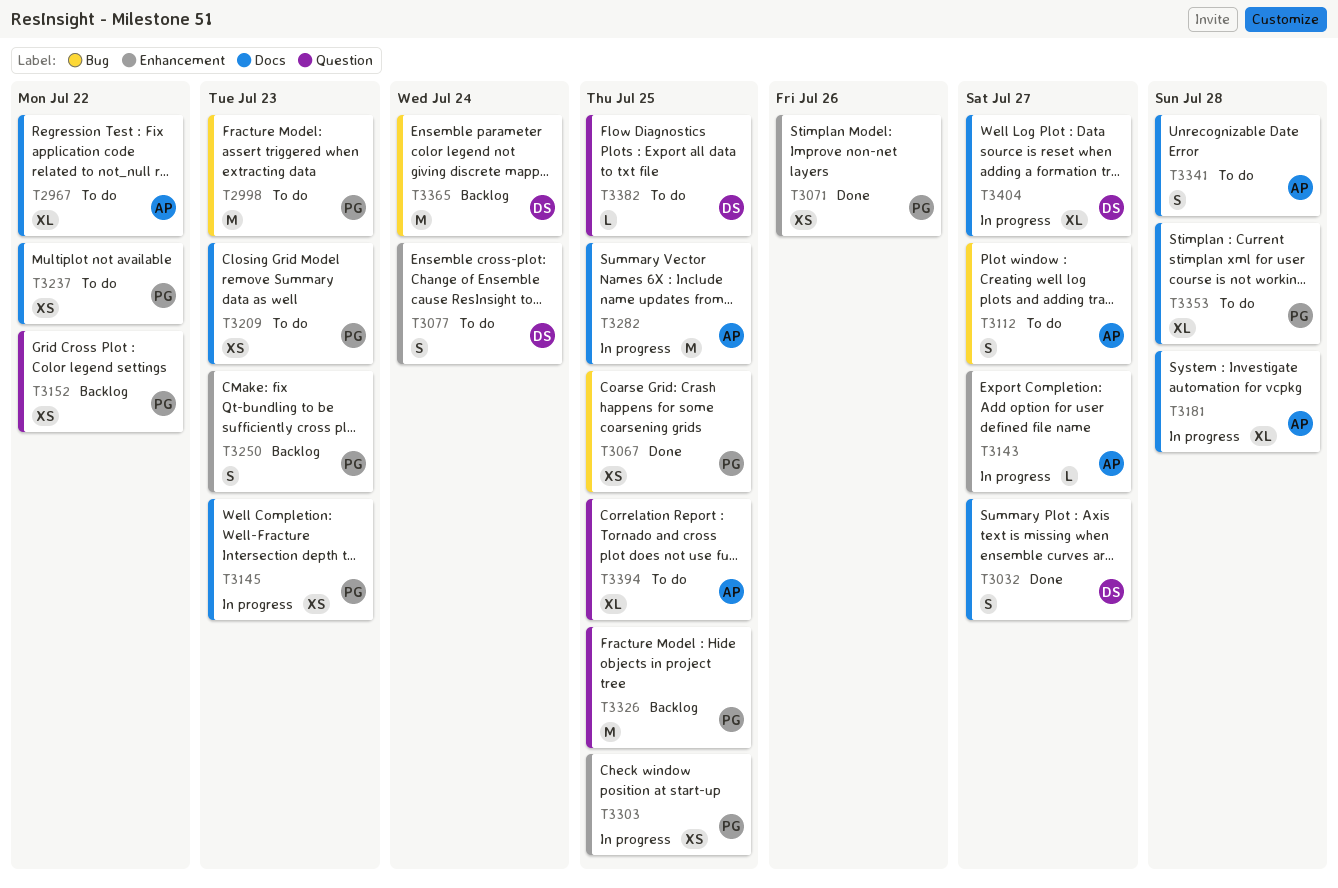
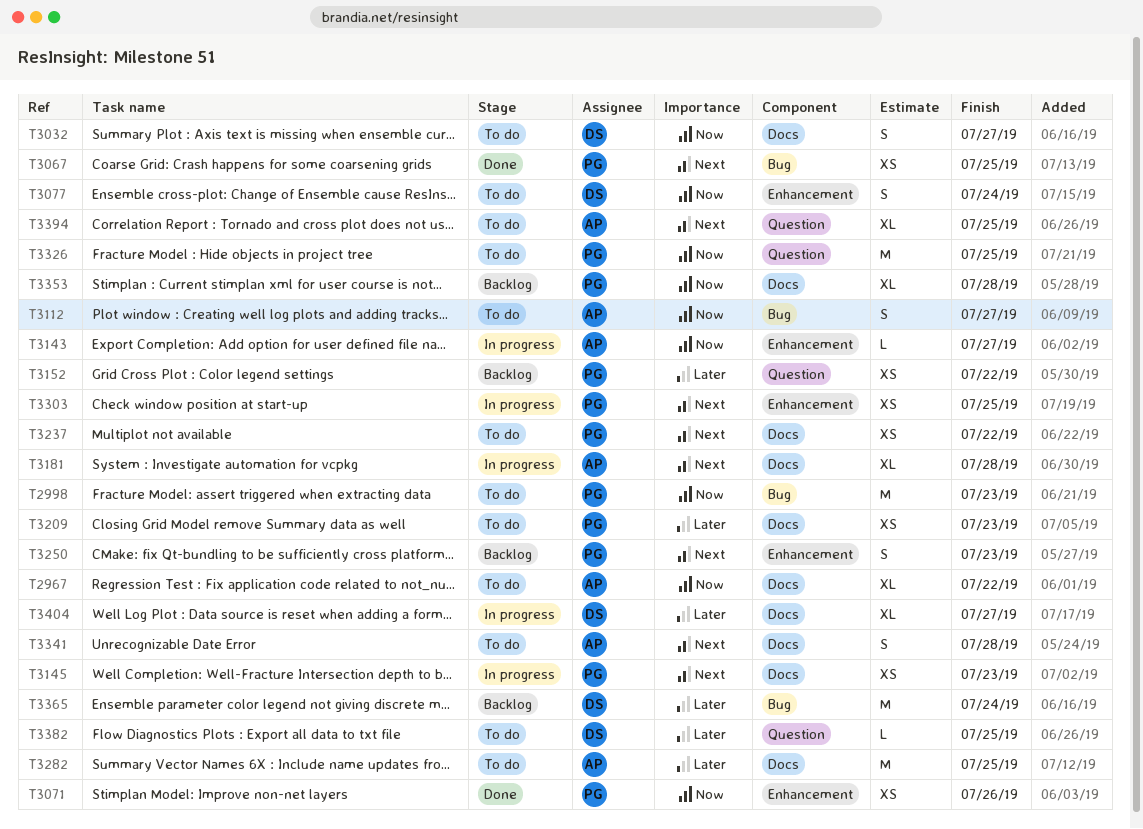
T3032, status: Done -> To do
T3282, status: In progress -> To do
T3326, status: Backlog -> To do
T3353, status: To do -> Backlog

